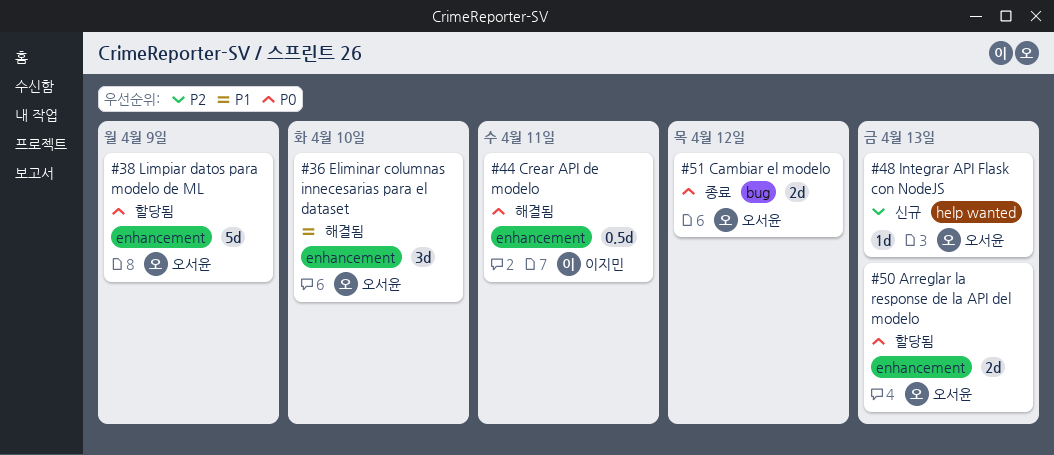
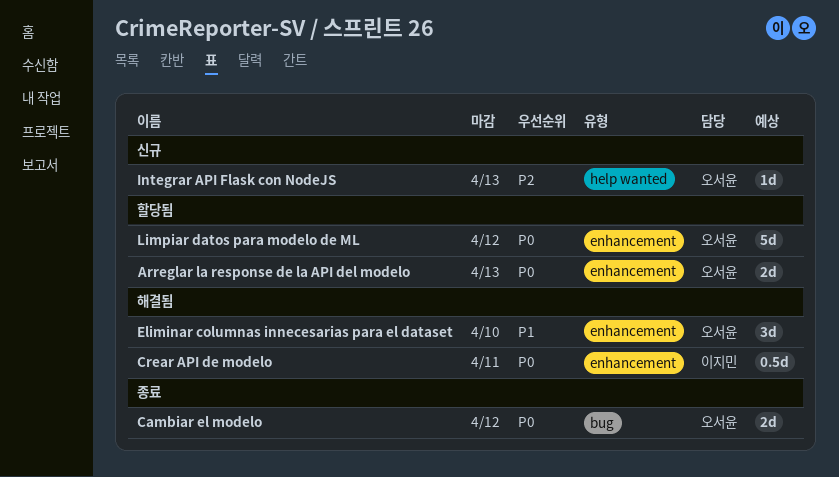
Limpiar datos para modelo de ML, due: Apr 9 -> Apr 12

